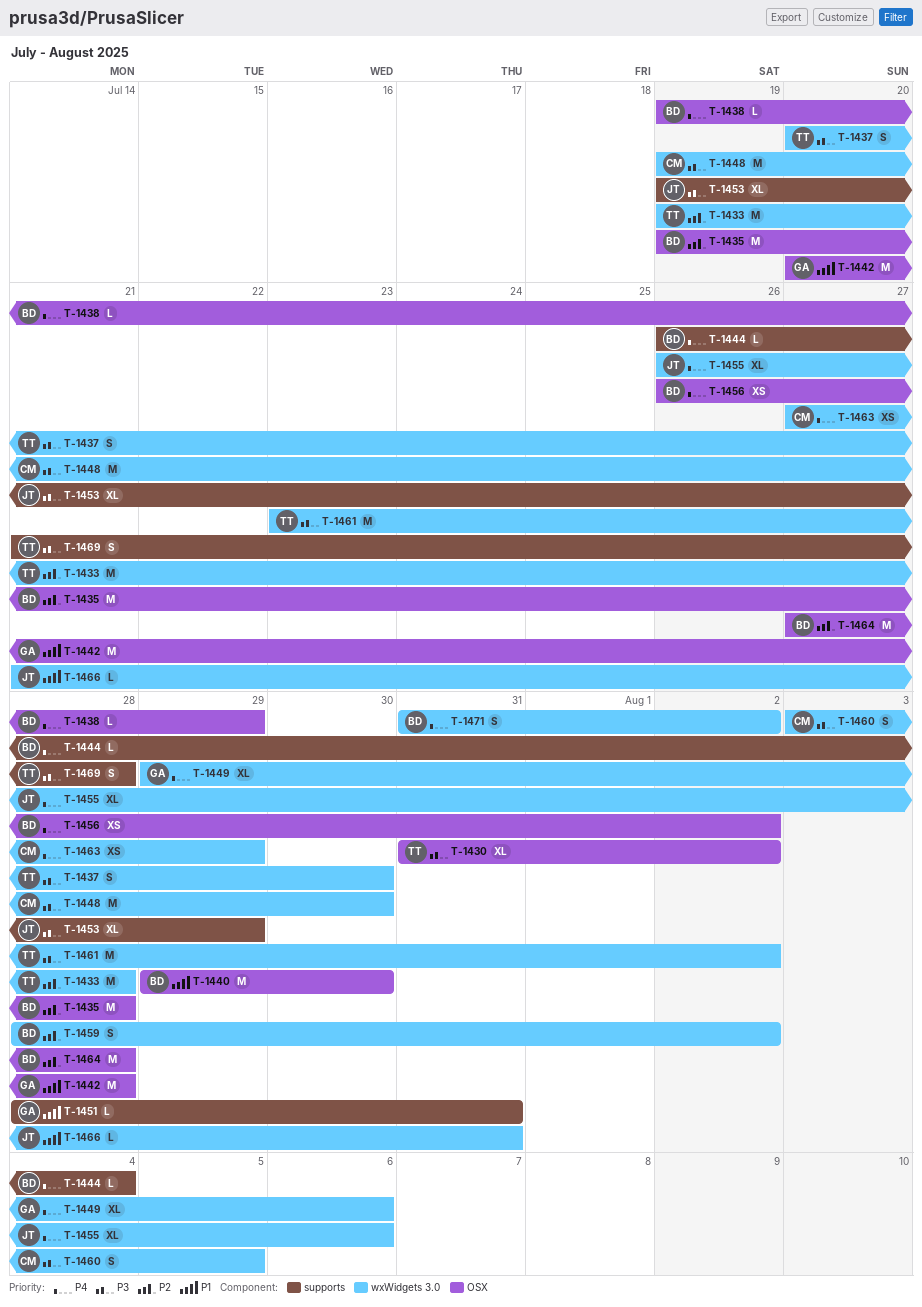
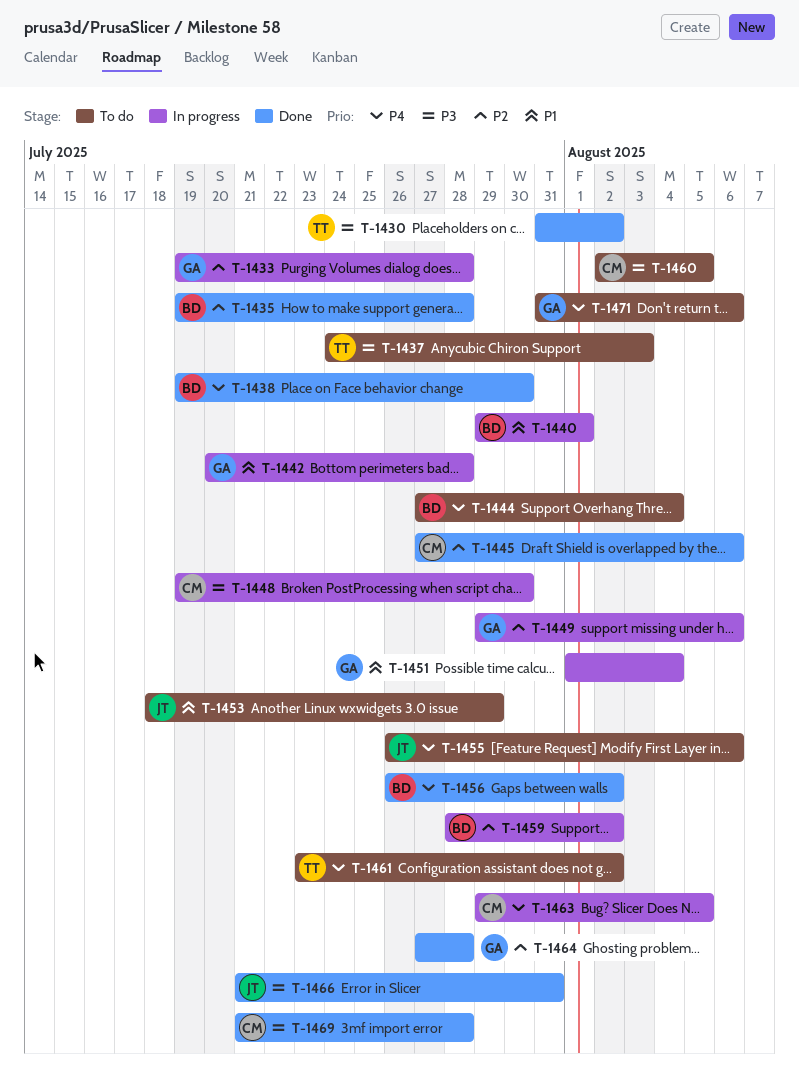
T-1433, owner: TT -> GA
T-1437, start: Jul 20 -> Jul 24
T-1437, due: Jul 30 -> Aug 3
T-1438, due: Jul 29 -> Jul 30
T-1440, due: Jul 30 -> Aug 1
T-1444, start: Jul 26 -> Jul 27
T-1445: none -> present
T-1449, priority: P4 -> P2
T-1451, start: Jul 28 -> Aug 1
T-1451, due: Jul 31 -> Aug 4
T-1453, priority: P3 -> P1
T-1453, start: Jul 19 -> Jul 18
T-1460, start: Aug 3 -> Aug 2
T-1461, priority: P3 -> P4
T-1463, start: Jul 27 -> Jul 29
T-1463, due: Jul 29 -> Aug 5
T-1464, owner: BD -> GA
T-1466, priority: P1 -> P3
T-1469, owner: TT -> CM
T-1471, owner: BD -> GA
T-1471, due: Aug 2 -> Aug 6

